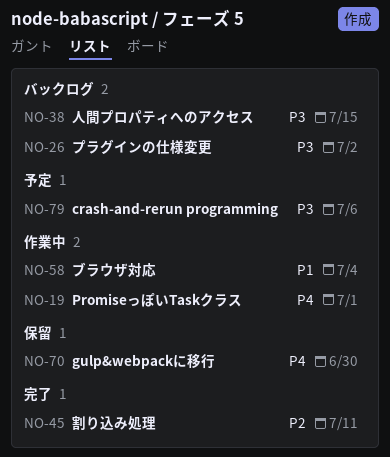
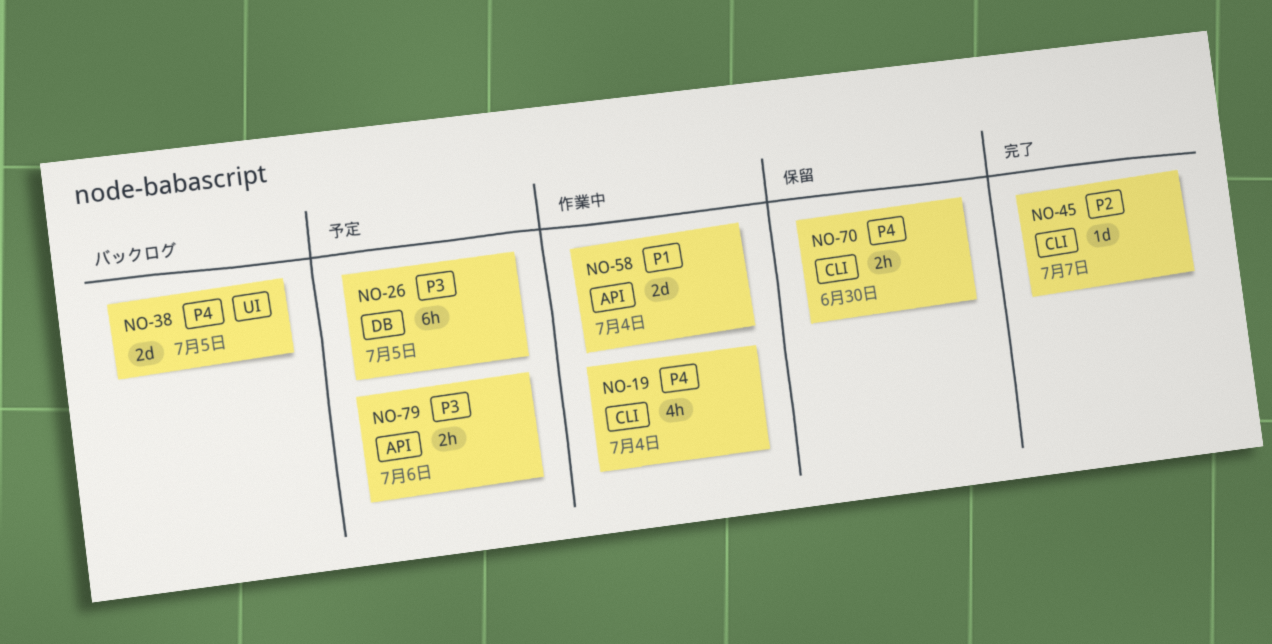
NO-19, due: Jul 1 -> Jul 4
NO-26, status: バックログ -> 予定
NO-26, due: Jul 2 -> Jul 5
NO-38, priority: P3 -> P4
NO-38, due: Jul 15 -> Jul 5
NO-45, due: Jul 11 -> Jul 7

